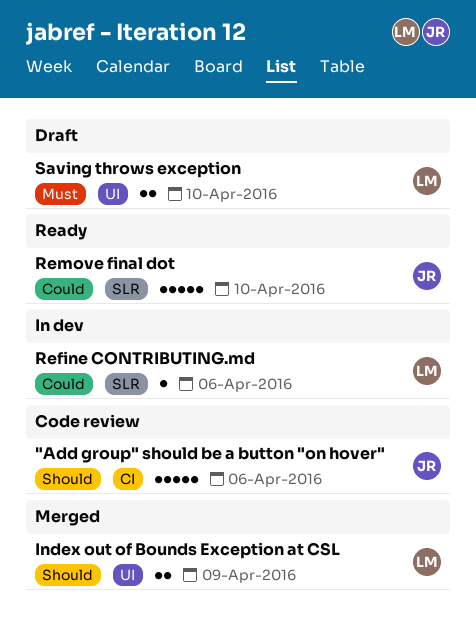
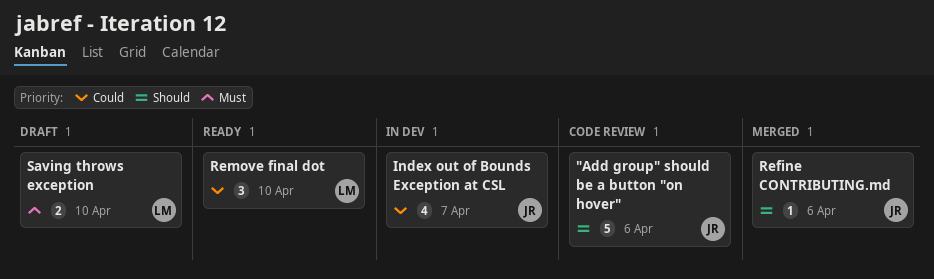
Index out of Bounds Exception at CSL, status: Merged -> In dev
Index out of Bounds Exception at CSL, owner: LM -> JR
Index out of Bounds Exception at CSL, priority: Should -> Could
Index out of Bounds Exception at CSL, estimate: 2 -> 4
Index out of Bounds Exception at CSL, due: Apr 9 -> Apr 7
Refine CONTRIBUTING.md, status: In dev -> Merged
Refine CONTRIBUTING.md, owner: LM -> JR
Refine CONTRIBUTING.md, priority: Could -> Should
Remove final dot, owner: JR -> LM
Remove final dot, estimate: 5 -> 3

